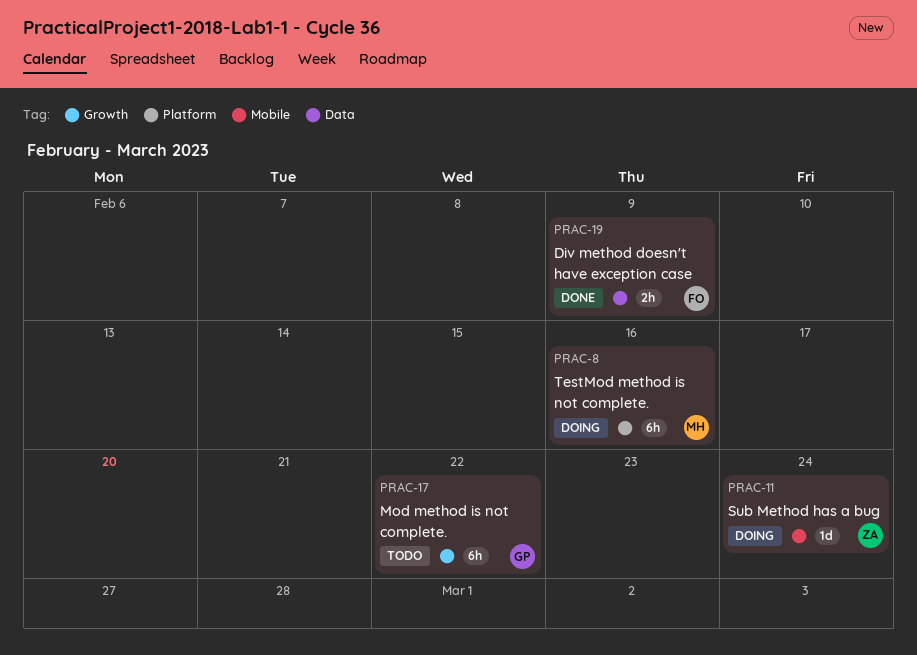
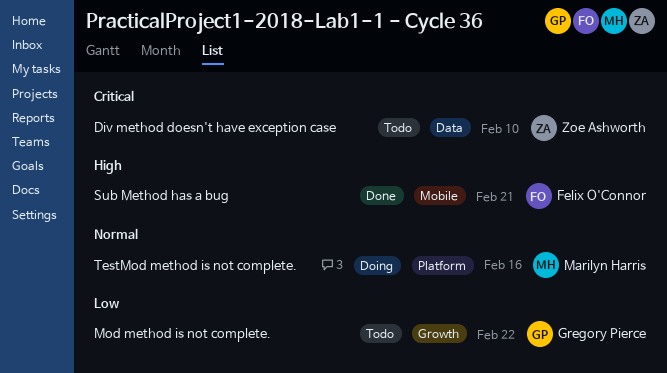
Div method doesn't have exception case, status: Done -> Todo
Div method doesn't have exception case, owner: Felix O'Connor -> Zoe Ashworth
Div method doesn't have exception case, due: Feb 9 -> Feb 10
Sub Method has a bug, status: Doing -> Done
Sub Method has a bug, owner: Zoe Ashworth -> Felix O'Connor
Sub Method has a bug, due: Feb 24 -> Feb 21

